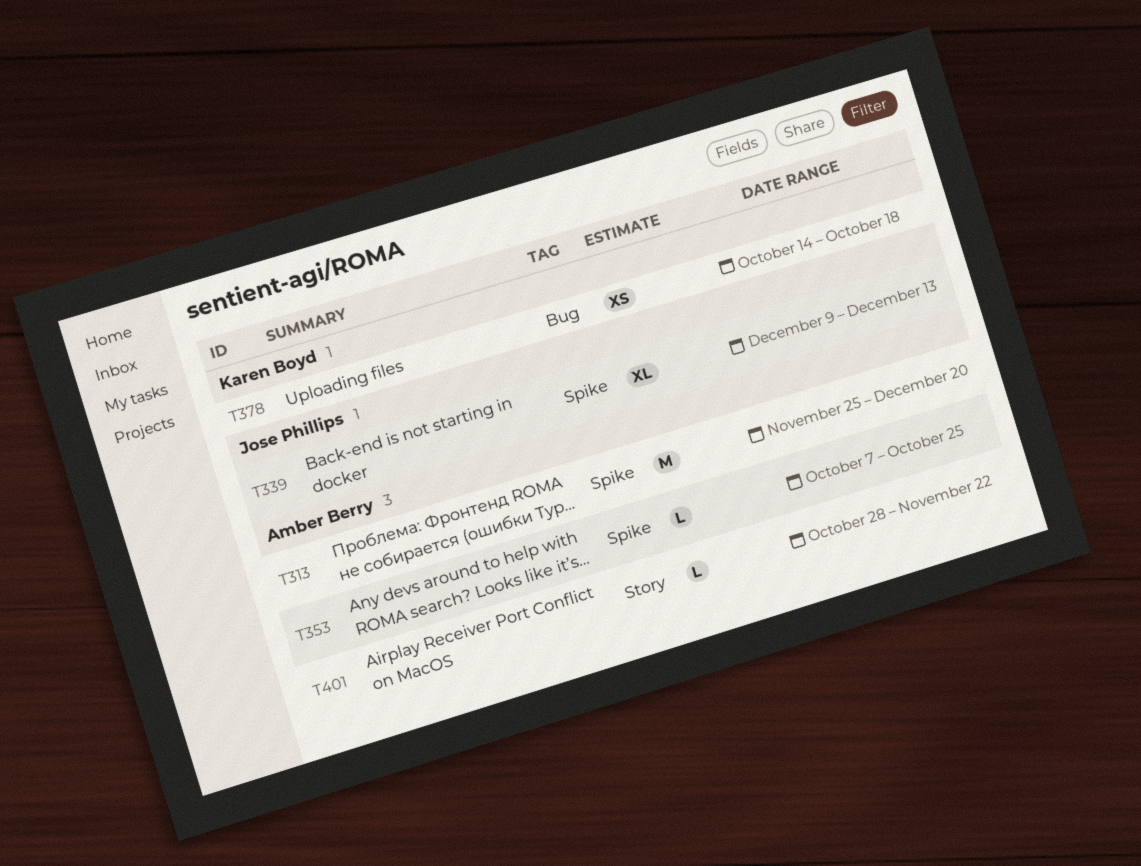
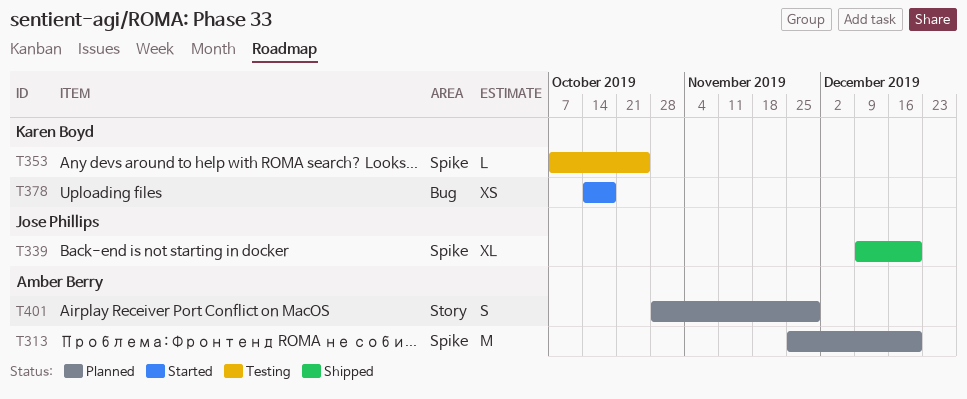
T339, due: Dec 13 -> Dec 20
T353, owner: Amber Berry -> Karen Boyd
T401, estimate: L -> S
T401, due: Nov 22 -> Nov 29

